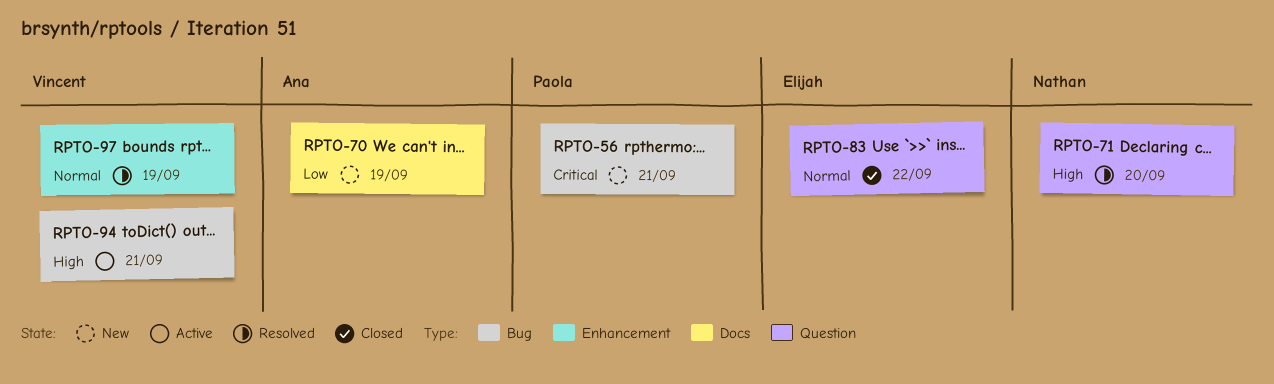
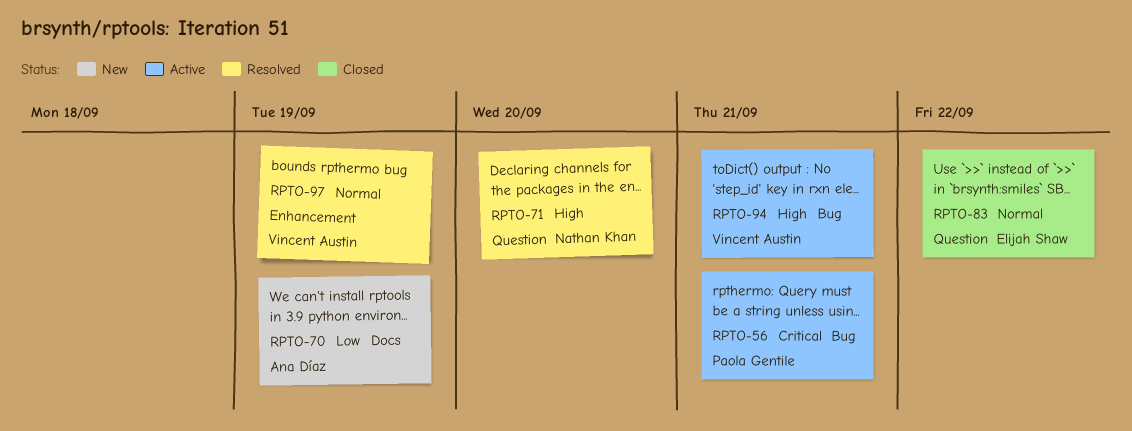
RPTO-56, status: New -> Active

